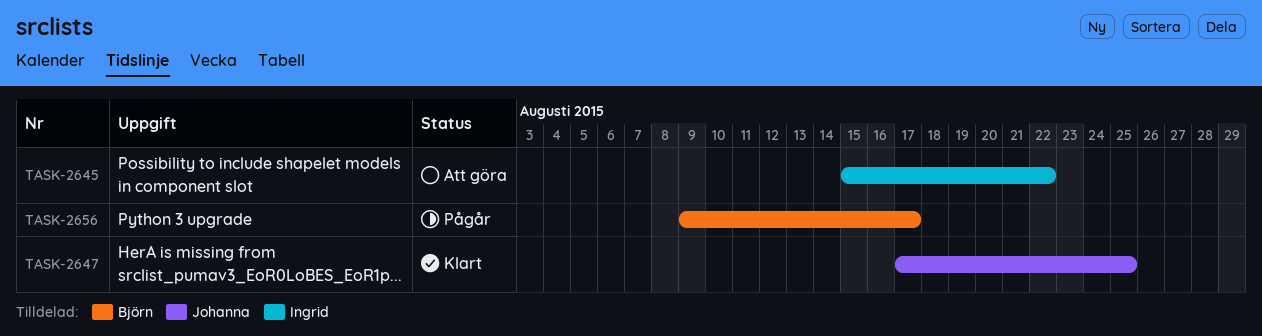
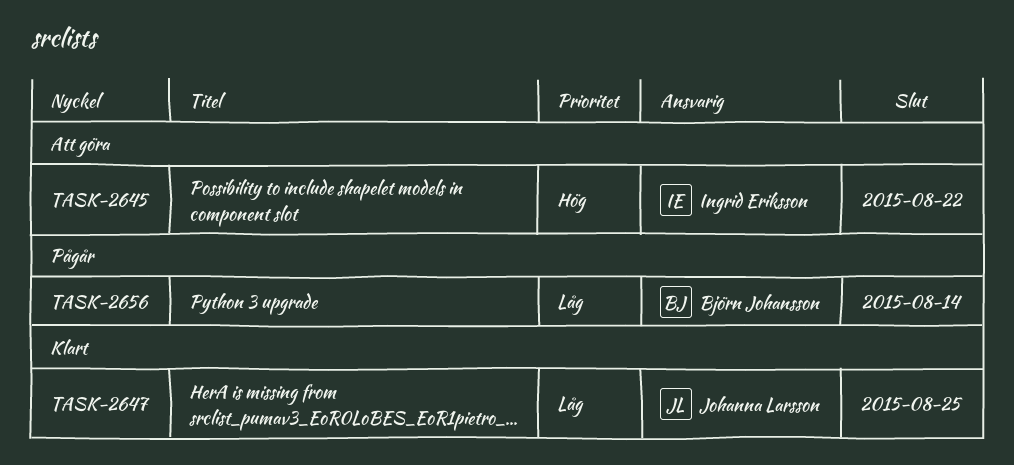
TASK-2656, due: Aug 17 -> Aug 14

